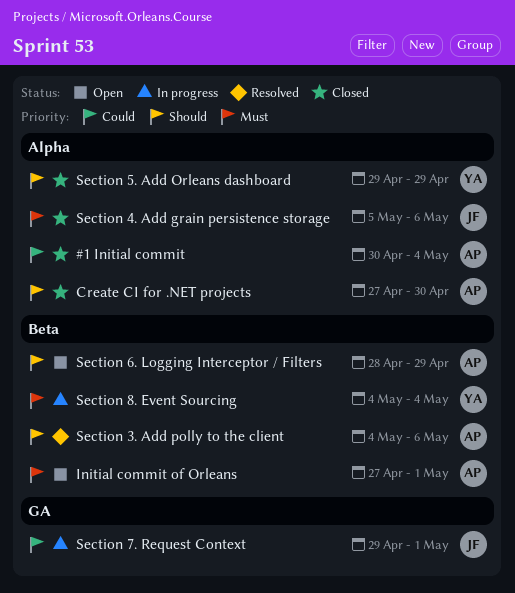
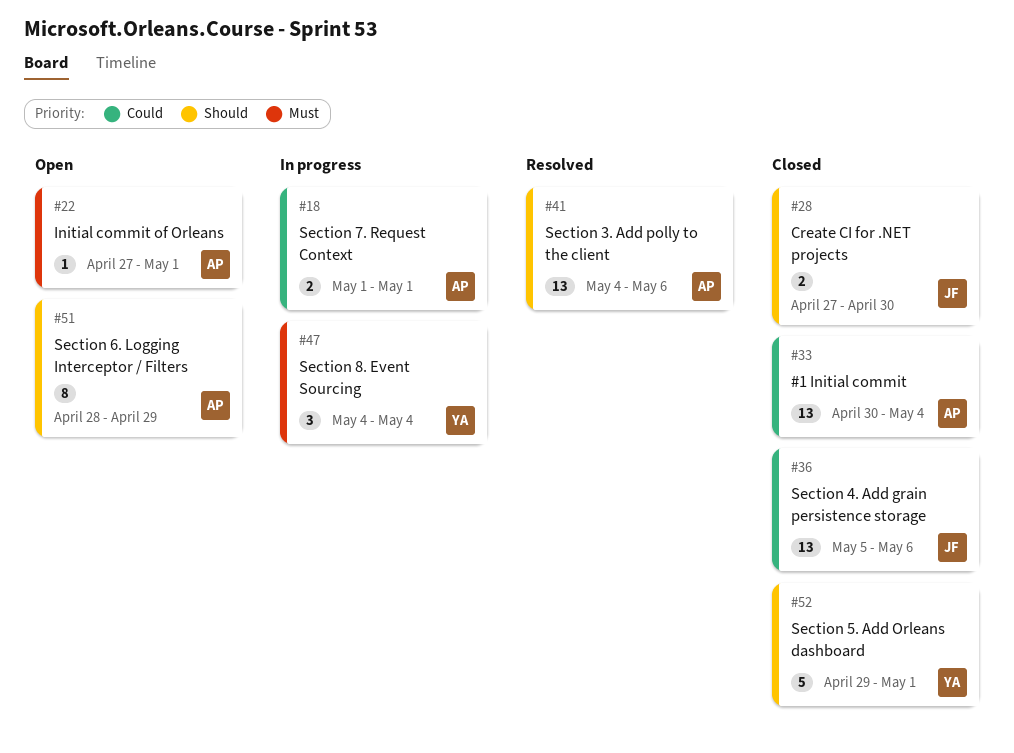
Create CI for .NET projects, owner: AP -> JF
Section 4. Add grain persistence storage, priority: Must -> Could
Section 5. Add Orleans dashboard, due: Apr 29 -> May 1
Section 7. Request Context, owner: JF -> AP
Section 7. Request Context, start: Apr 29 -> May 1

